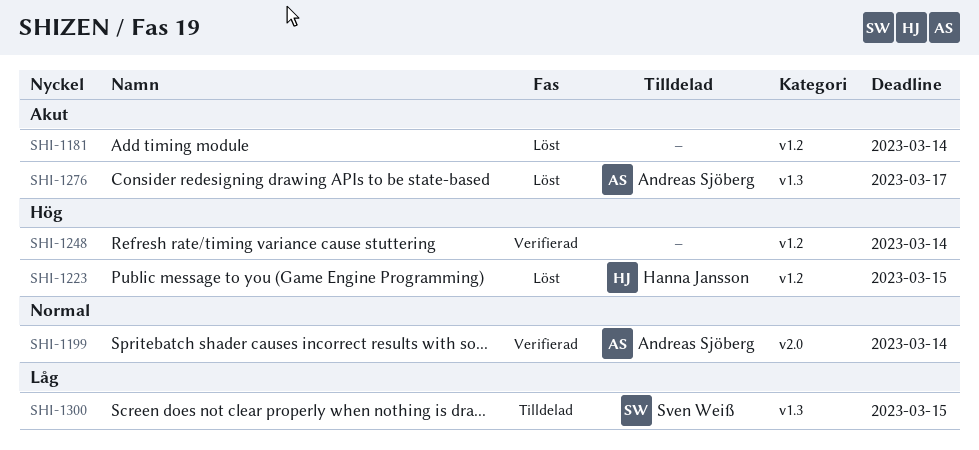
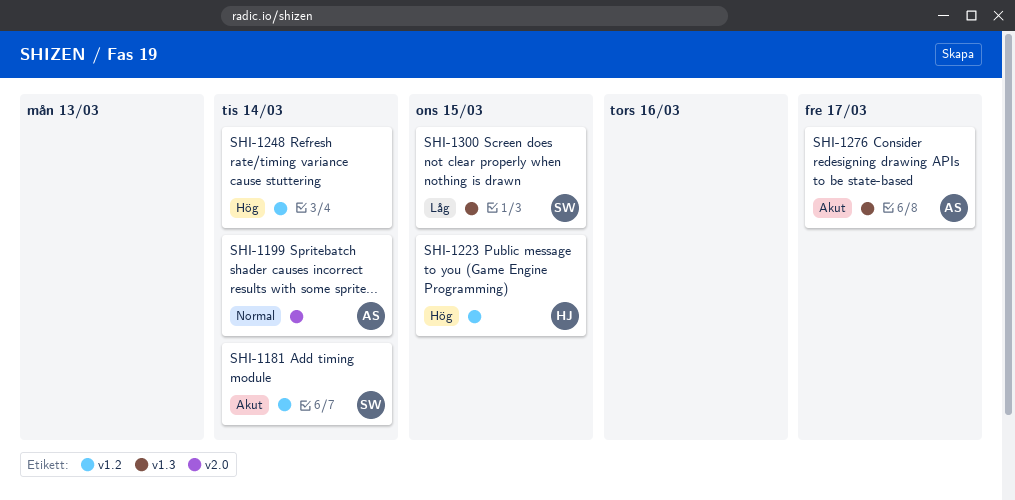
SHI-1181, owner: none -> Sven Weiß

